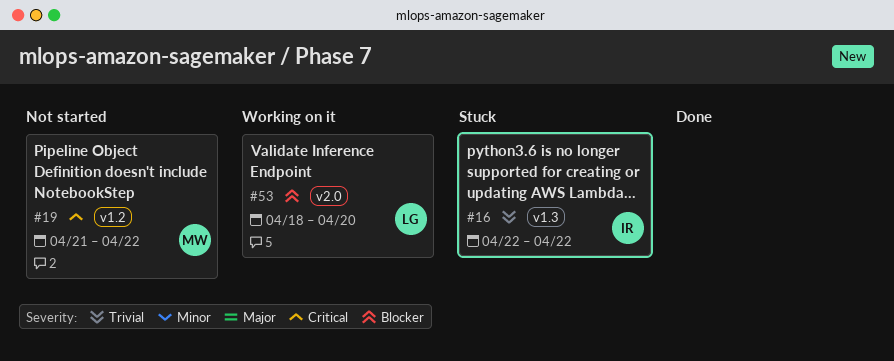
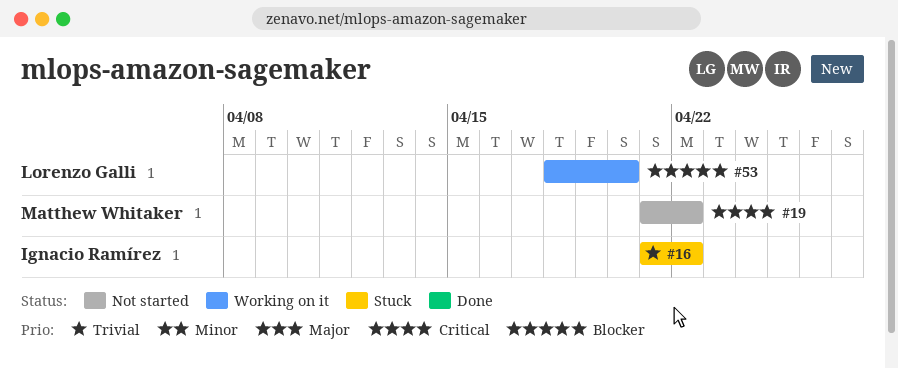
#16, start: Apr 22 -> Apr 21

